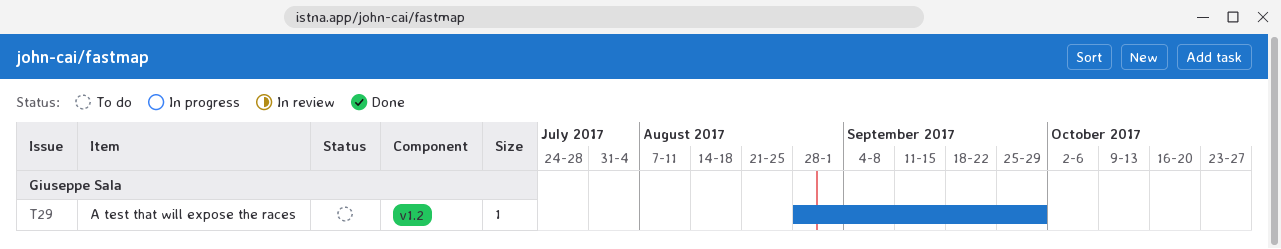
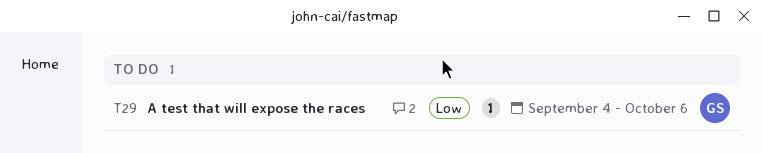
T29, start: Aug 28 -> Sep 4
T29, due: Sep 29 -> Oct 6

